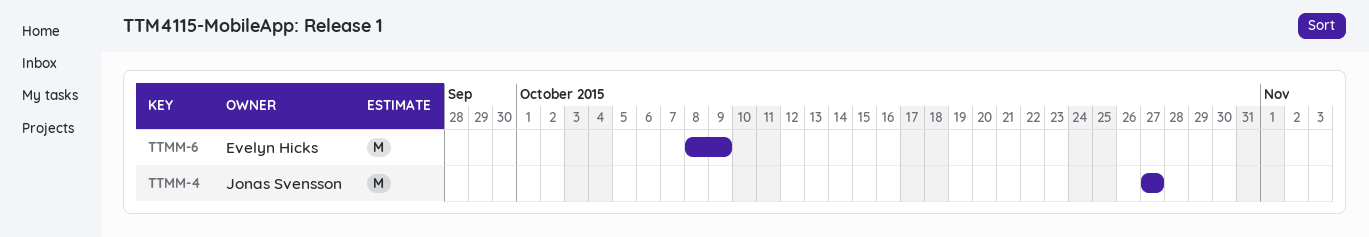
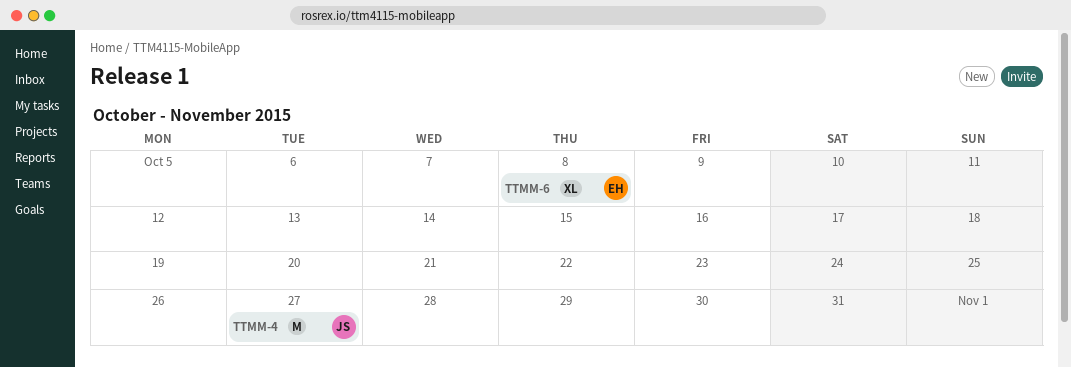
TTMM-6, estimate: M -> XL
TTMM-6, due: Oct 9 -> Oct 8

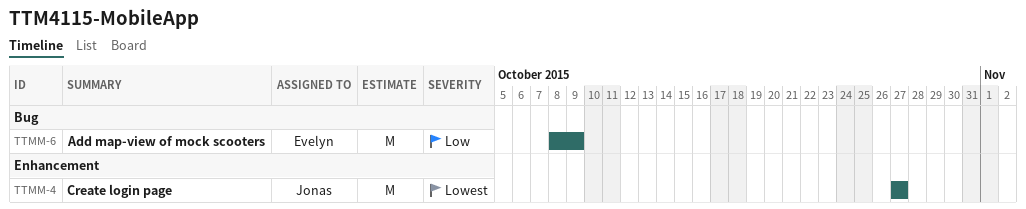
TTMM-6, estimate: XL -> M
TTMM-6, due: Oct 8 -> Oct 9

